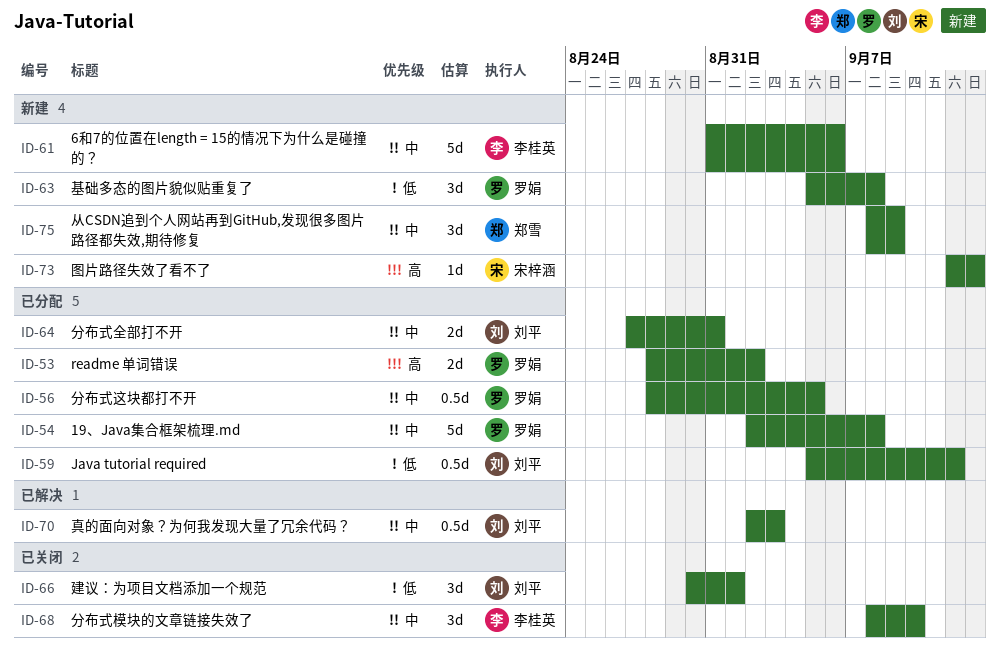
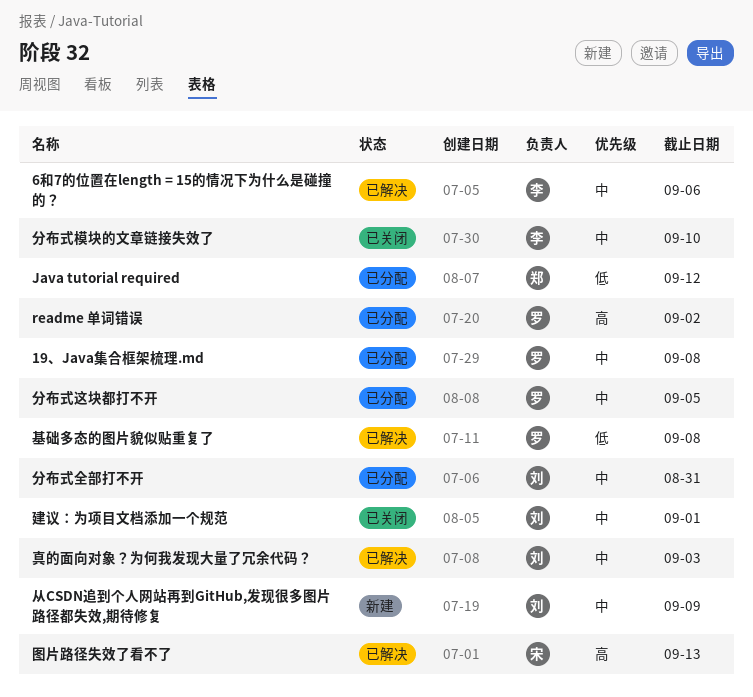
6和7的位置在length = 15的情况下为什么是碰撞的？, status: 新建 -> 已解决
Java tutorial required, owner: 刘平 -> 郑雪
从CSDN追到个人网站再到GitHub,发现很多图片路径都失效,期待修复, owner: 郑雪 -> 刘平
图片路径失效了看不了, status: 新建 -> 已解决
基础多态的图片貌似贴重复了, status: 新建 -> 已解决
建议：为项目文档添加一个规范, priority: 低 -> 中

